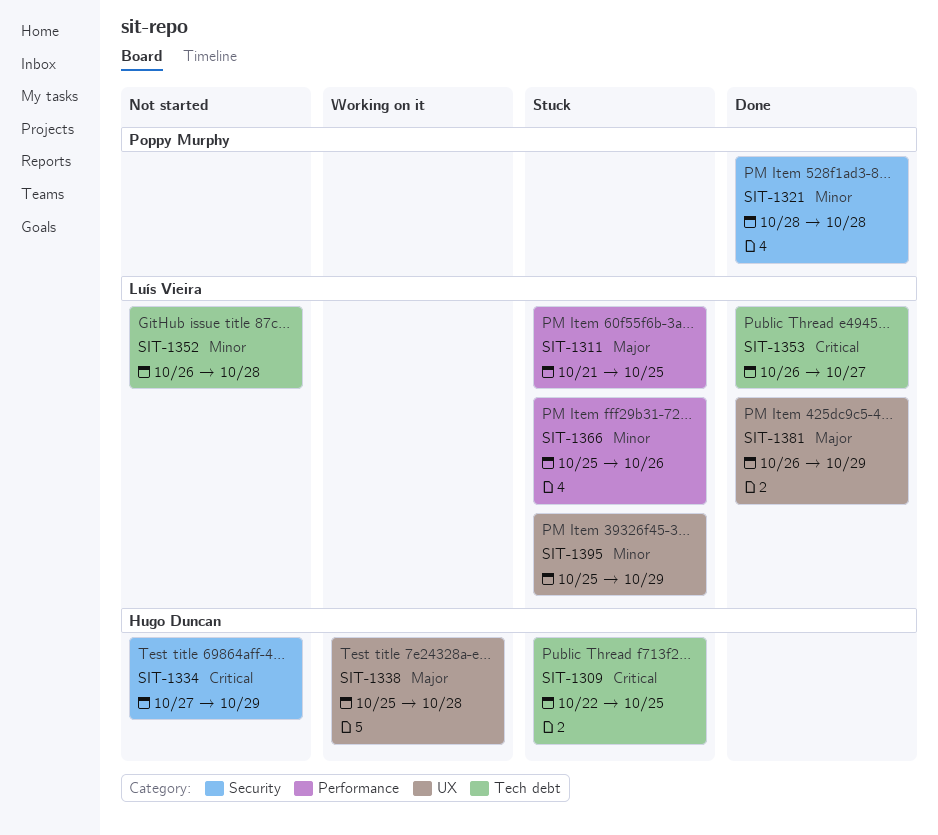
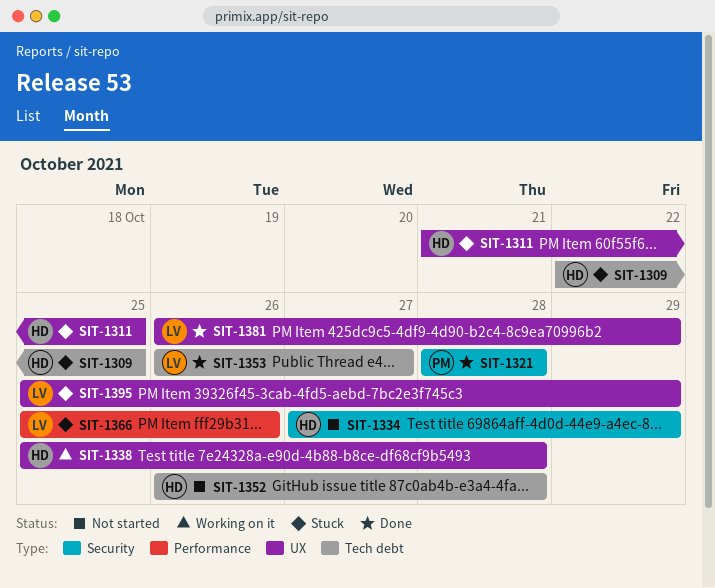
SIT-1311, owner: Luís Vieira -> Hugo Duncan
SIT-1311, label: Performance -> UX
SIT-1352, owner: Luís Vieira -> Hugo Duncan

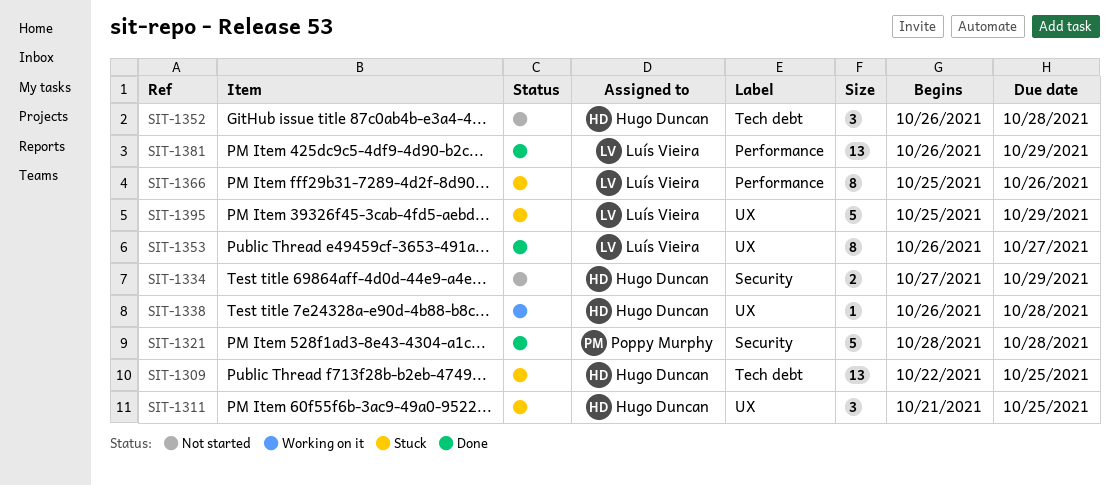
SIT-1338, start: Oct 25 -> Oct 26
SIT-1353, label: Tech debt -> UX
SIT-1381, label: UX -> Performance

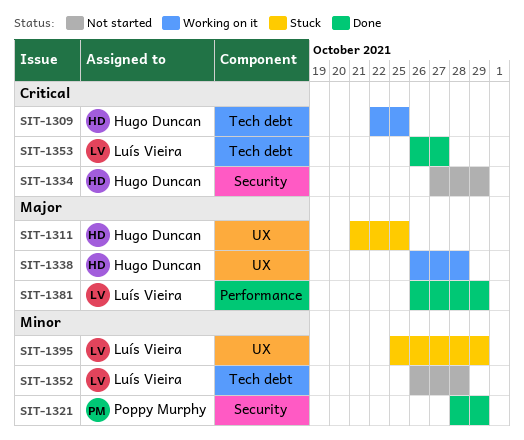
SIT-1309, status: Stuck -> Working on it
SIT-1321, due: Oct 28 -> Oct 29
SIT-1352, owner: Hugo Duncan -> Luís Vieira
SIT-1353, label: UX -> Tech debt
SIT-1366: present -> none

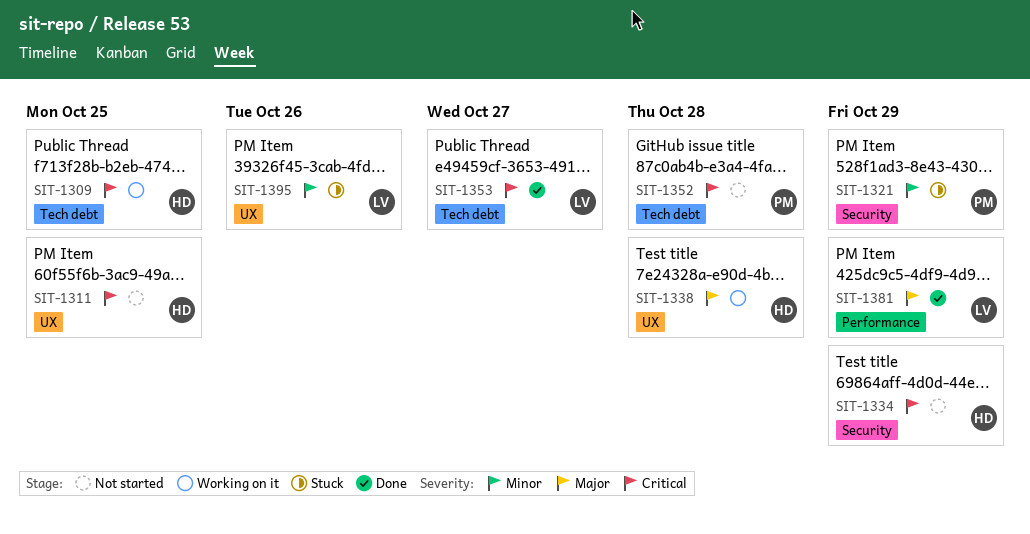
SIT-1311, status: Stuck -> Not started
SIT-1311, priority: Major -> Critical
SIT-1321, status: Done -> Stuck
SIT-1352, owner: Luís Vieira -> Poppy Murphy
SIT-1352, priority: Minor -> Critical
SIT-1395, due: Oct 29 -> Oct 26

